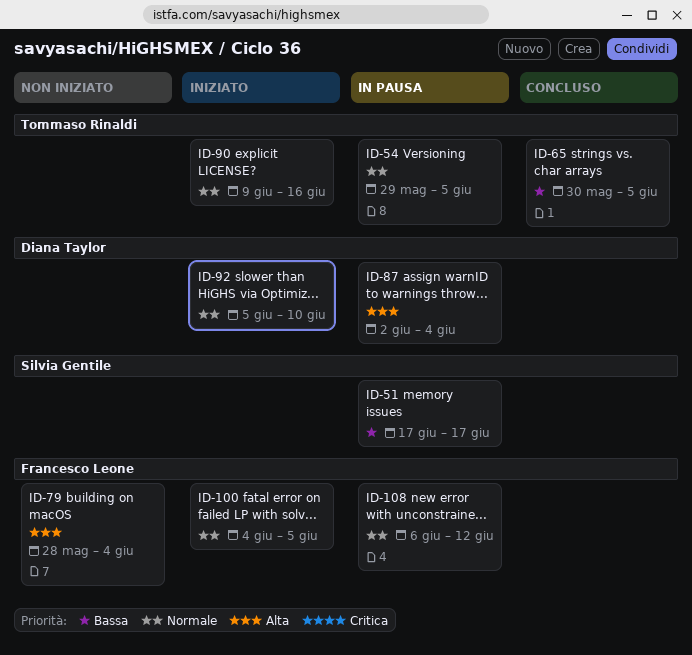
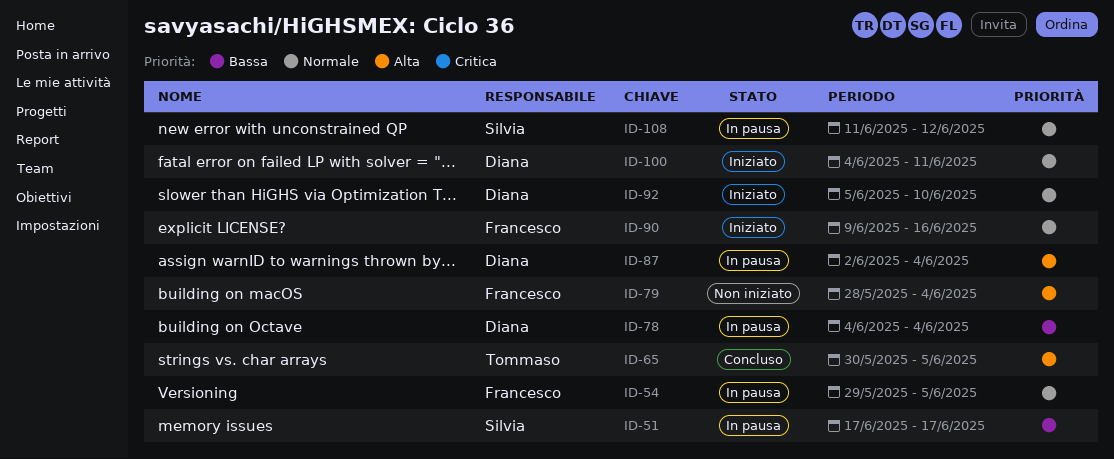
ID-54, owner: Tommaso Rinaldi -> Francesco Leone
ID-65, priority: Bassa -> Alta
ID-78: none -> present
ID-90, owner: Tommaso Rinaldi -> Francesco Leone
ID-100, owner: Francesco Leone -> Diana Taylor
ID-100, due: Jun 5 -> Jun 11
ID-108, owner: Francesco Leone -> Silvia Gentile
ID-108, start: Jun 6 -> Jun 11

